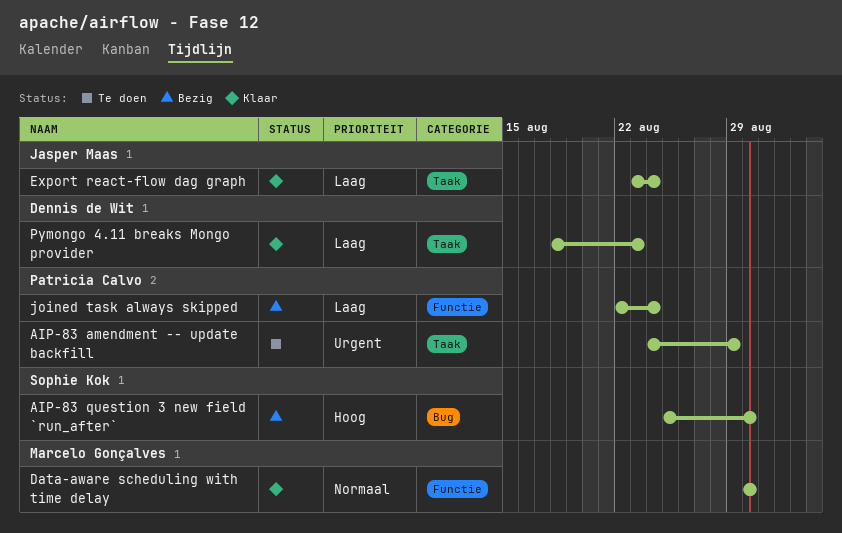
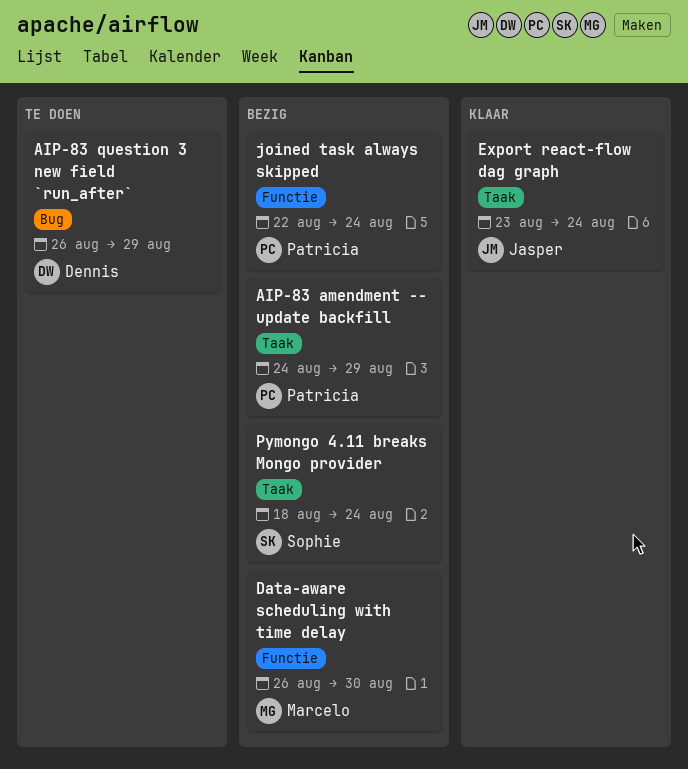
AIP-83 amendment -- update backfill, status: Te doen -> Bezig
AIP-83 question 3 new field `run_after`, status: Bezig -> Te doen
AIP-83 question 3 new field `run_after`, owner: Sophie Kok -> Dennis de Wit
AIP-83 question 3 new field `run_after`, start: Aug 25 -> Aug 26
AIP-83 question 3 new field `run_after`, due: Aug 30 -> Aug 29
Data-aware scheduling with time delay, status: Klaar -> Bezig
Data-aware scheduling with time delay, start: Aug 30 -> Aug 26
Pymongo 4.11 breaks Mongo provider, status: Klaar -> Bezig
Pymongo 4.11 breaks Mongo provider, owner: Dennis de Wit -> Sophie Kok
Pymongo 4.11 breaks Mongo provider, due: Aug 23 -> Aug 24

